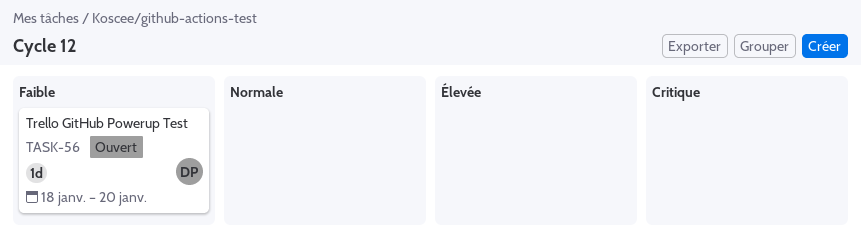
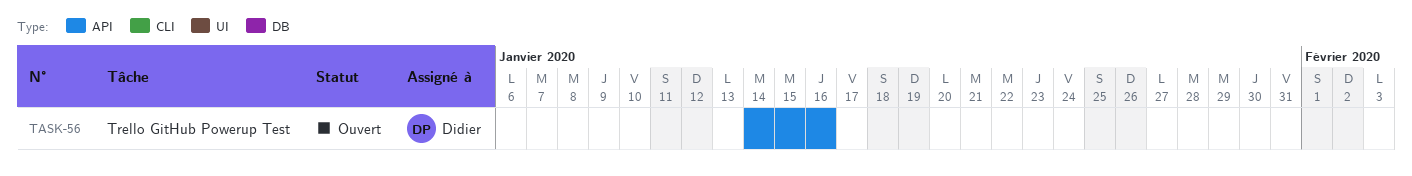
TASK-56, start: Jan 18 -> Jan 14
TASK-56, due: Jan 20 -> Jan 16

